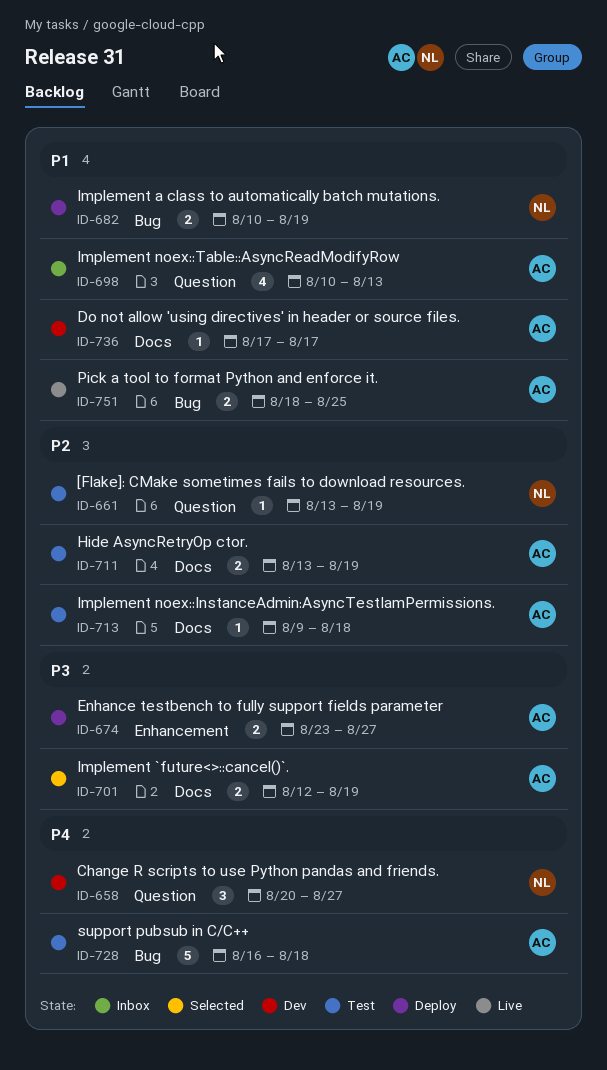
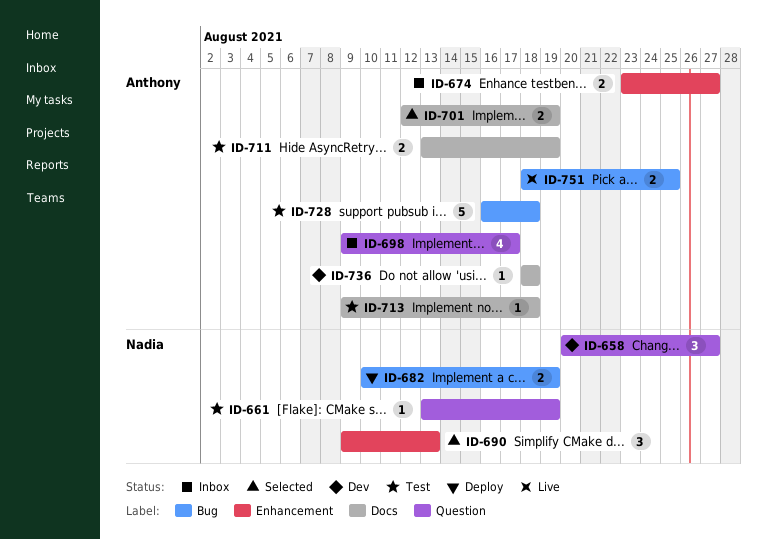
ID-674, status: Deploy -> Inbox
ID-690: none -> present
ID-698, start: Aug 10 -> Aug 9
ID-698, due: Aug 13 -> Aug 17
ID-736, start: Aug 17 -> Aug 18
ID-736, due: Aug 17 -> Aug 18

